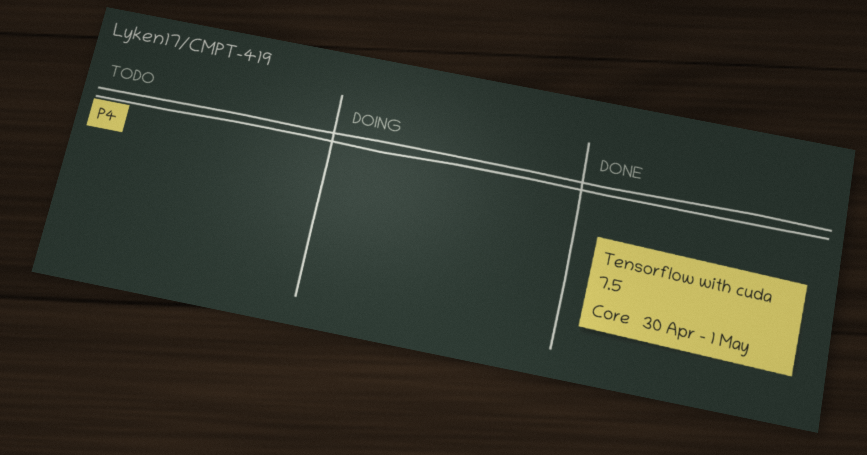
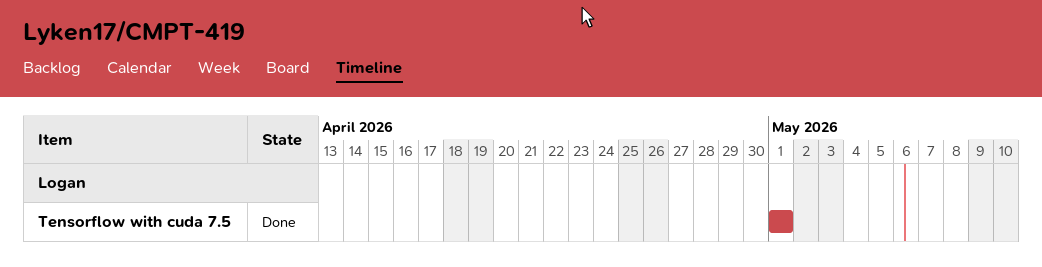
Tensorflow with cuda 7.5, start: Apr 30 -> May 1

